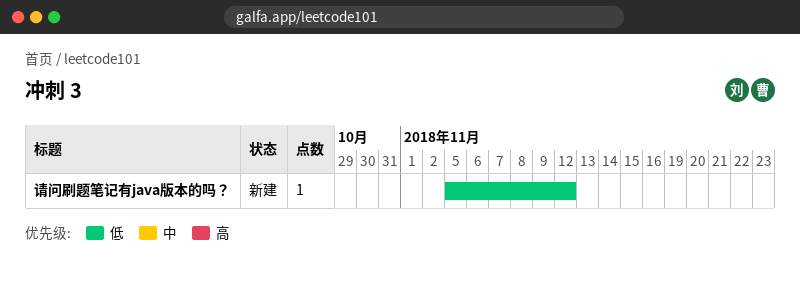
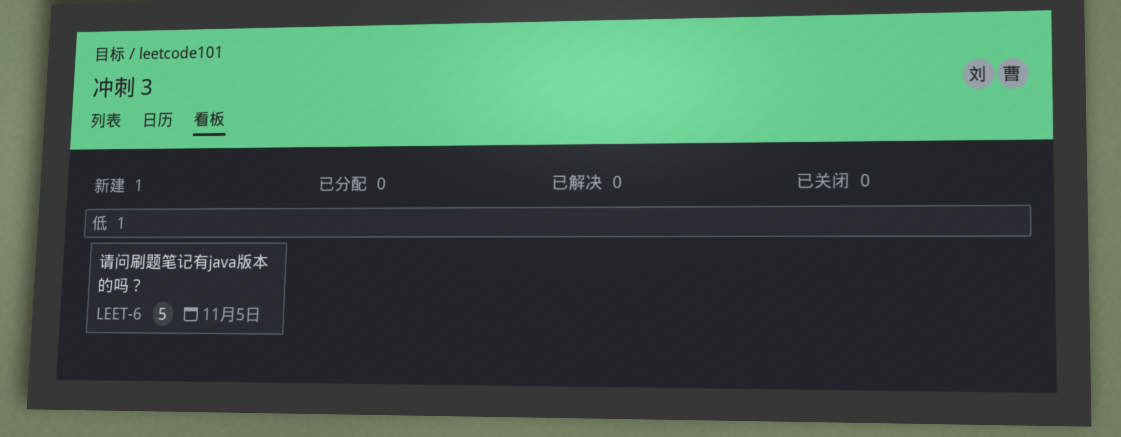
请问刷题笔记有java版本的吗？, estimate: 1 -> 5
请问刷题笔记有java版本的吗？, due: Nov 12 -> Nov 5

